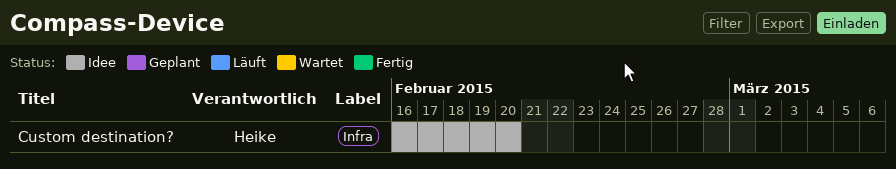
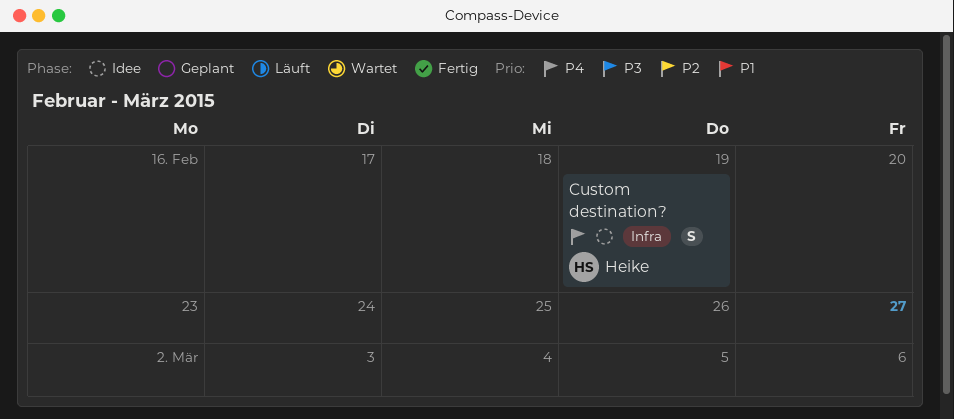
Custom destination?, due: Feb 20 -> Feb 19

